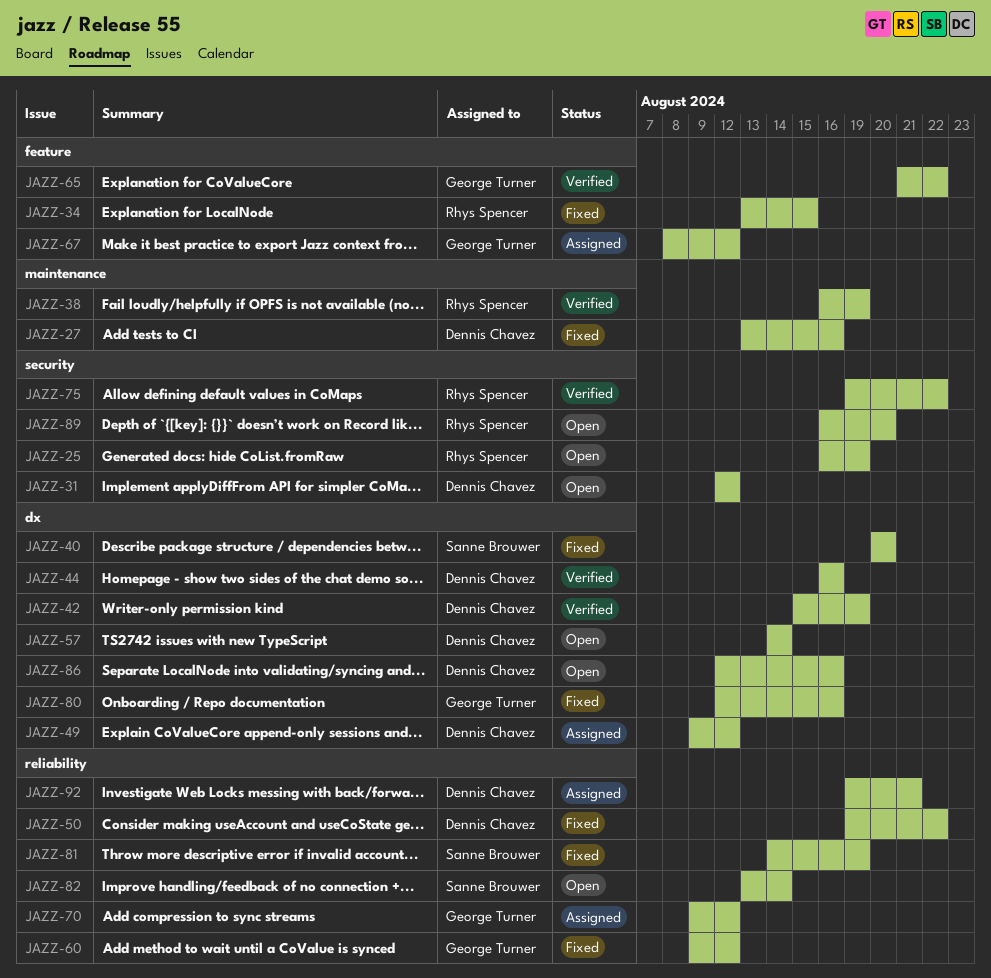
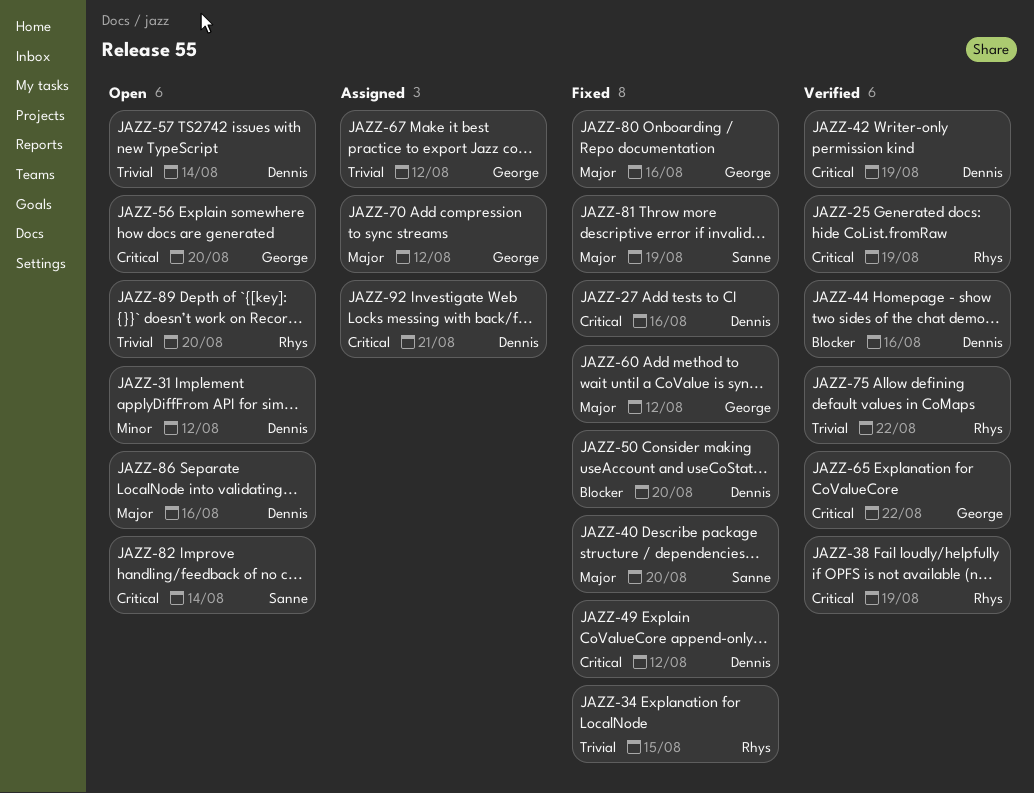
JAZZ-25, status: Open -> Verified
JAZZ-49, status: Assigned -> Fixed
JAZZ-50, due: Aug 22 -> Aug 20
JAZZ-56: none -> present

